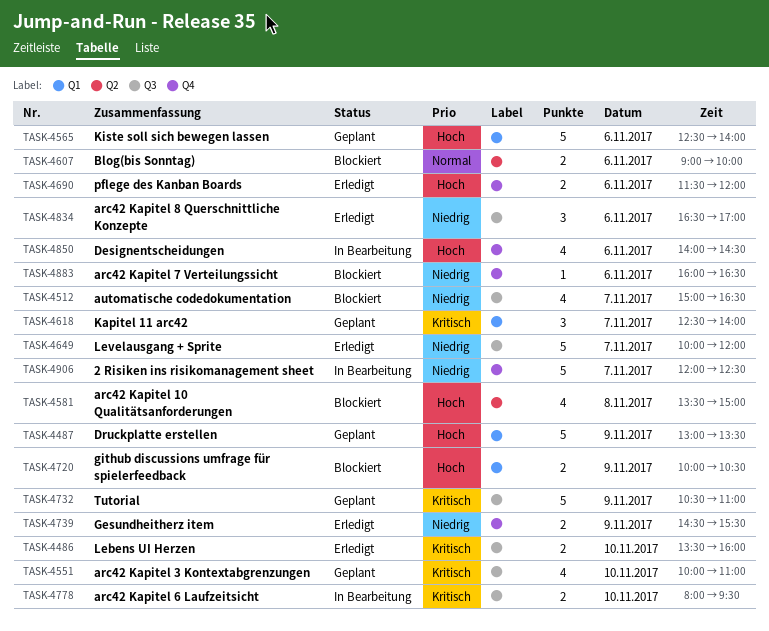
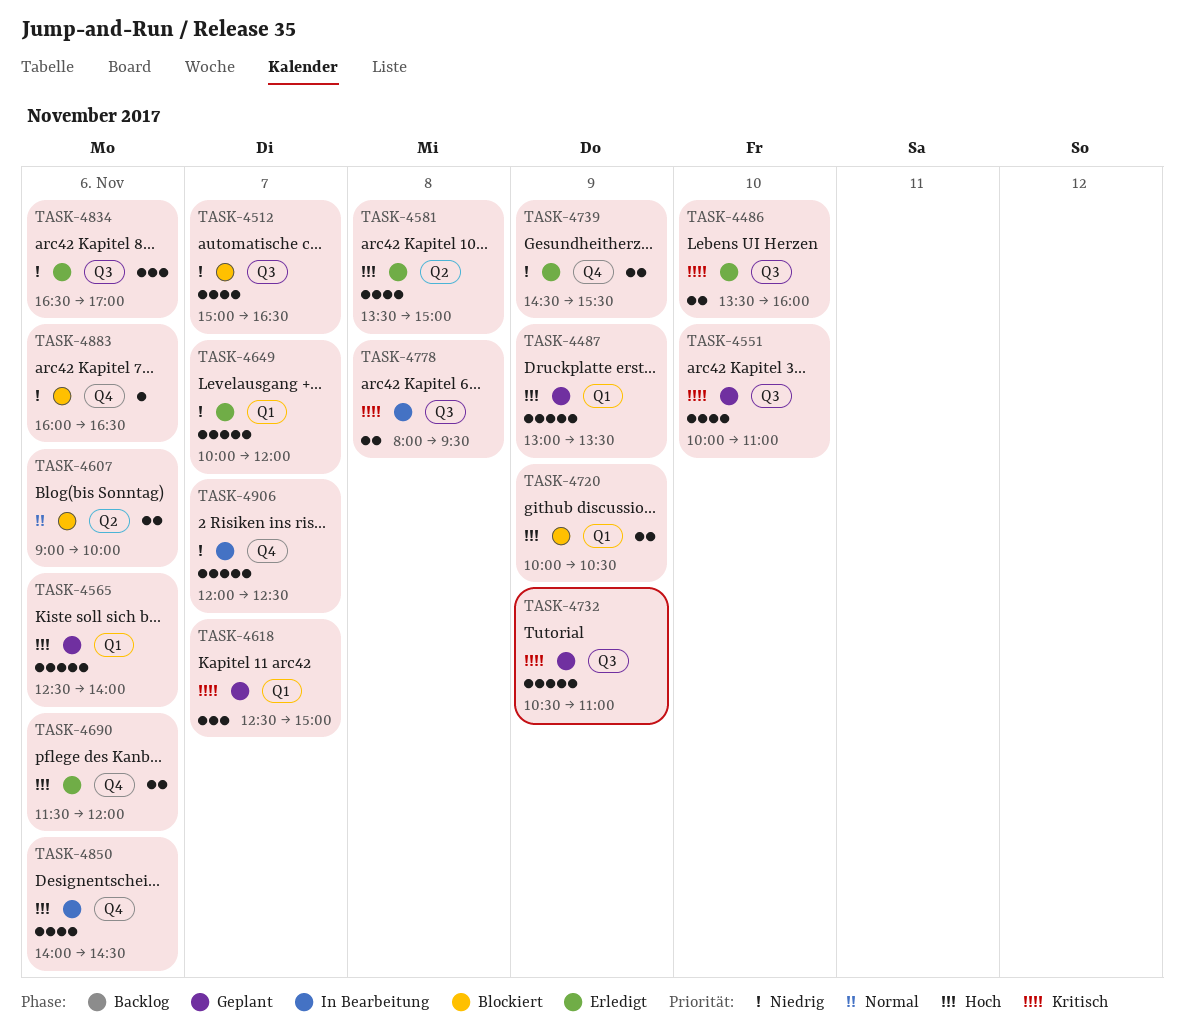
TASK-4581, status: Blockiert -> Erledigt
TASK-4618, ends: 14:00 -> 15:00
TASK-4649, label: Q3 -> Q1
TASK-4778, day: Nov 10 -> Nov 8

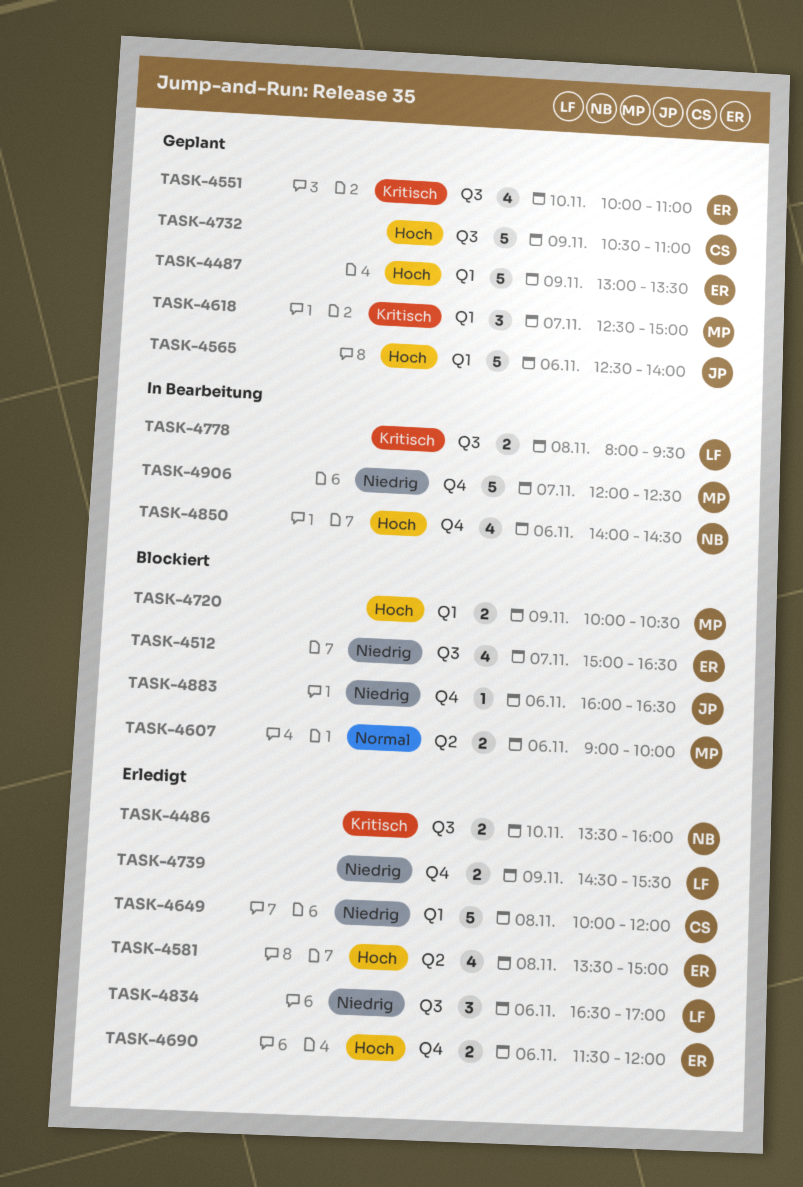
TASK-4649, day: Nov 7 -> Nov 8
TASK-4732, priority: Kritisch -> Hoch

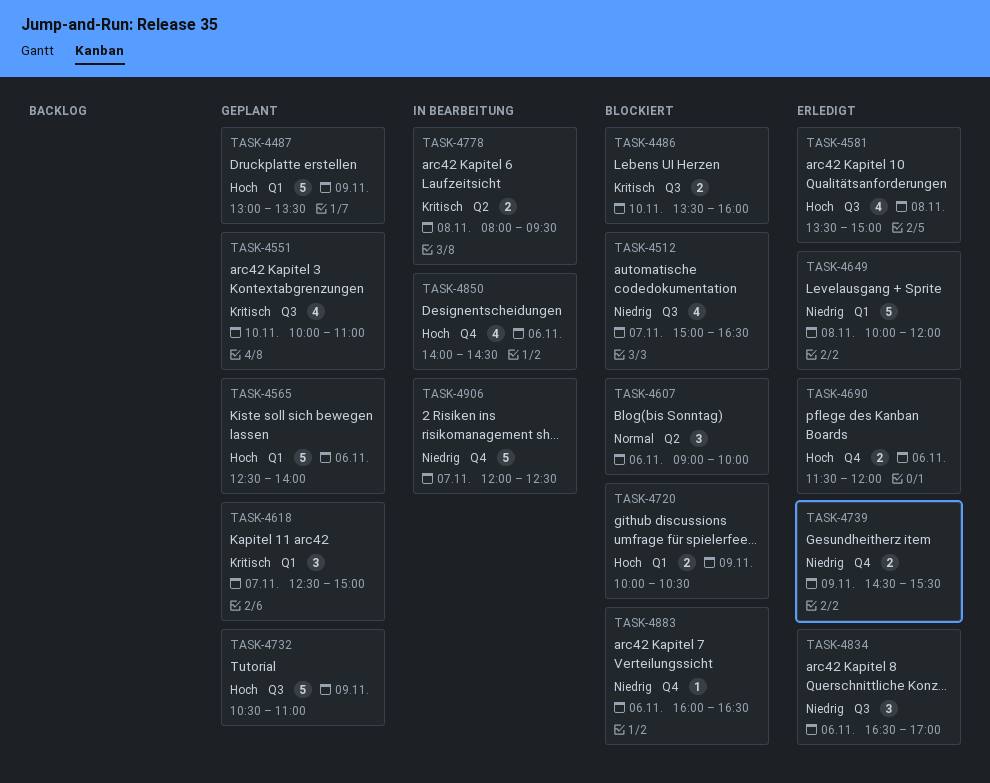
TASK-4486, status: Erledigt -> Blockiert
TASK-4581, label: Q2 -> Q3
TASK-4607, estimate: 2 -> 3
TASK-4778, label: Q3 -> Q2

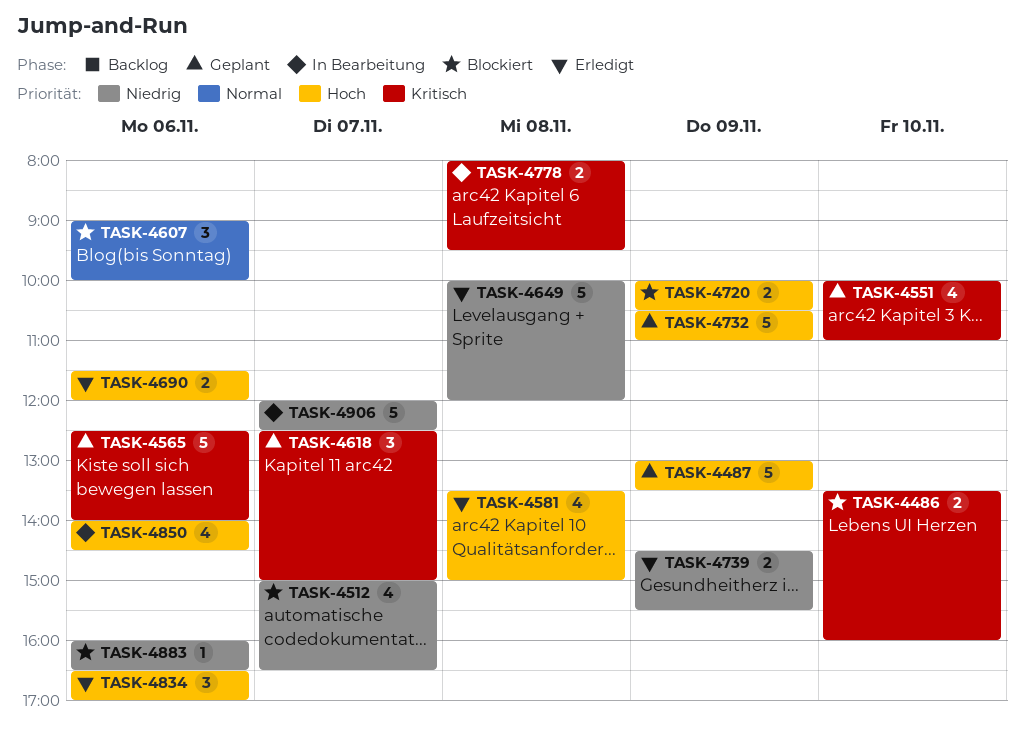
TASK-4565, priority: Hoch -> Kritisch
TASK-4834, priority: Niedrig -> Hoch

